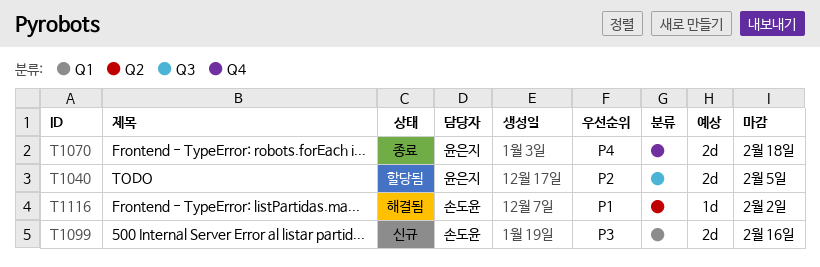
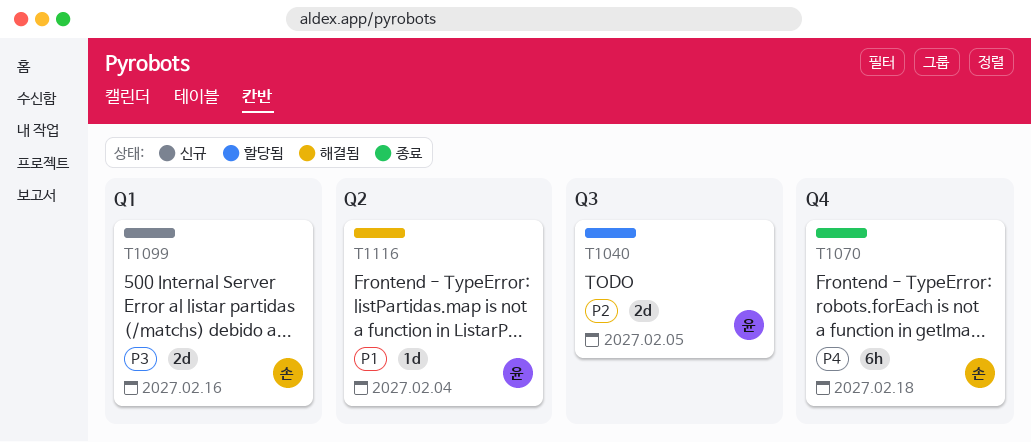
T1070, owner: 윤은지 -> 손도윤
T1070, estimate: 2d -> 6h
T1116, owner: 손도윤 -> 윤은지
T1116, due: Feb 2 -> Feb 4

